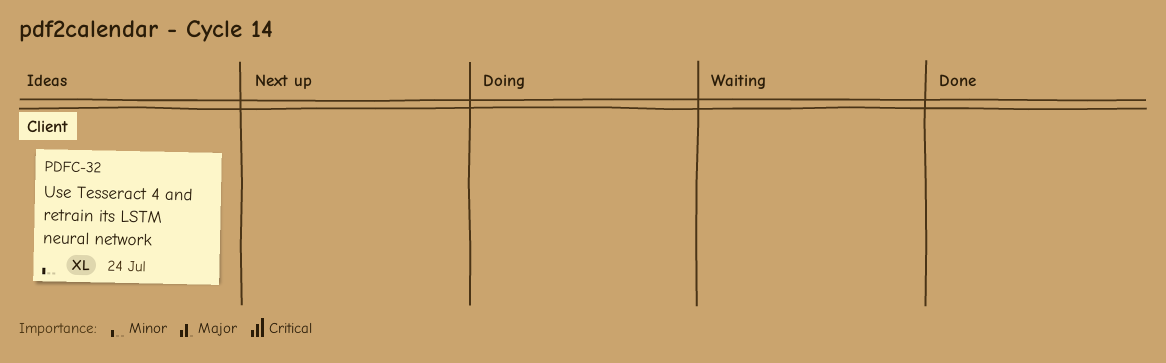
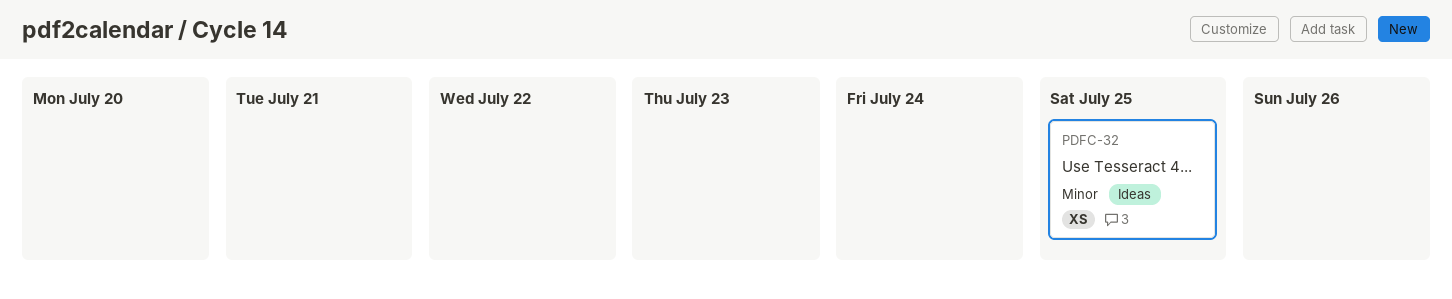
PDFC-32, estimate: XL -> XS
PDFC-32, due: Jul 24 -> Jul 25

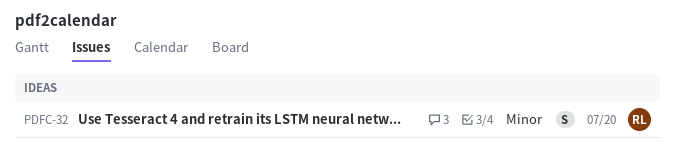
PDFC-32, estimate: XS -> S
PDFC-32, due: Jul 25 -> Jul 20

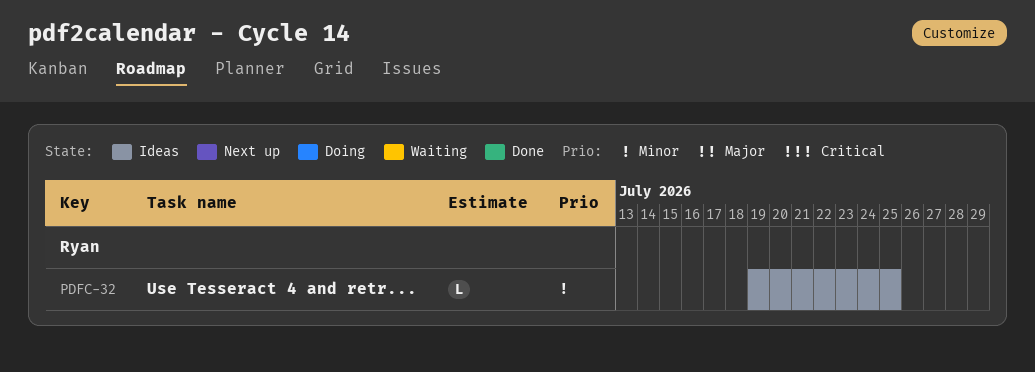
PDFC-32, estimate: S -> L
PDFC-32, due: Jul 20 -> Jul 25

